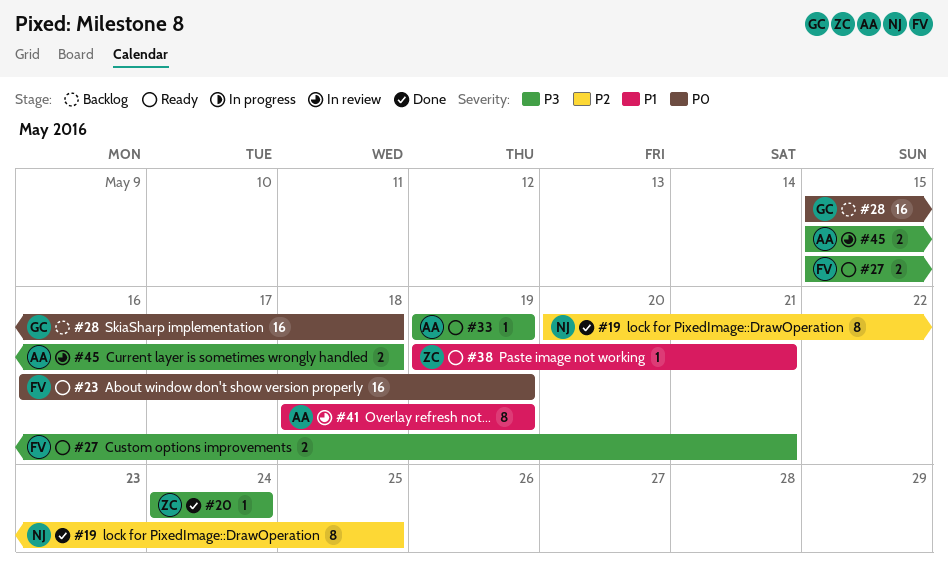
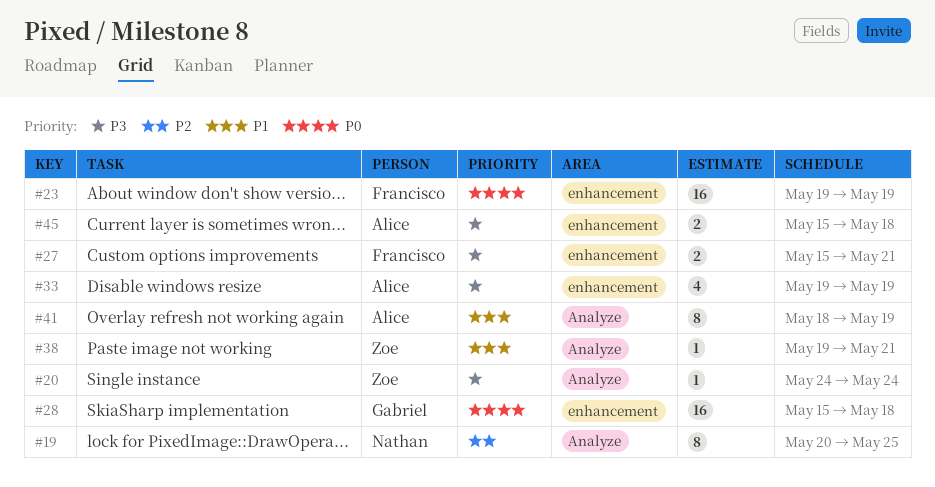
#23, start: May 16 -> May 19
#33, estimate: 1 -> 4

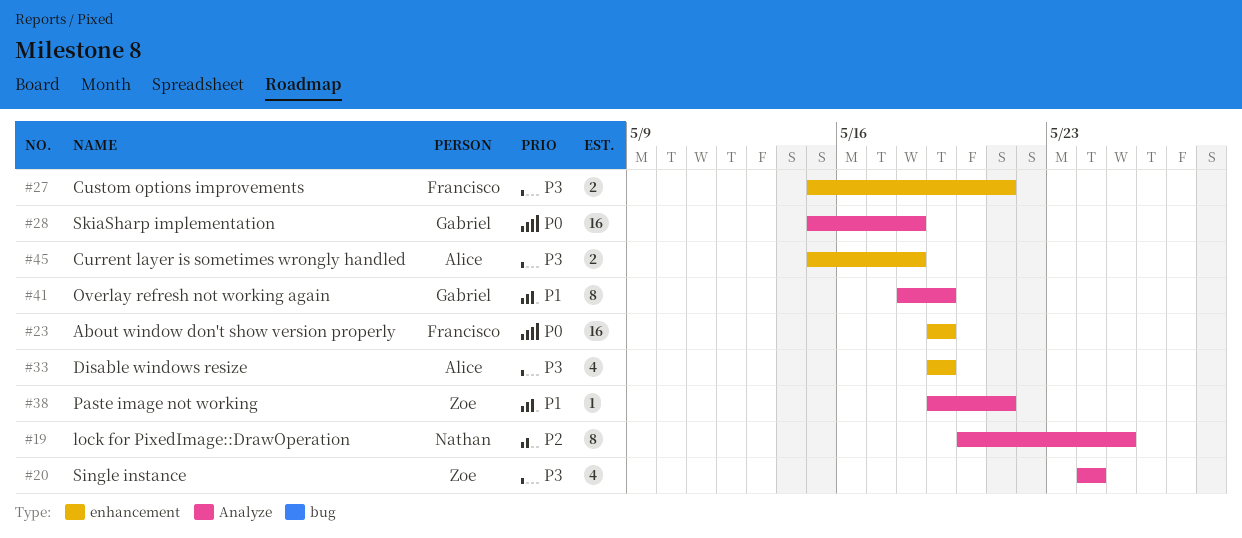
#20, estimate: 1 -> 4
#28, label: enhancement -> Analyze
#41, owner: Alice -> Gabriel

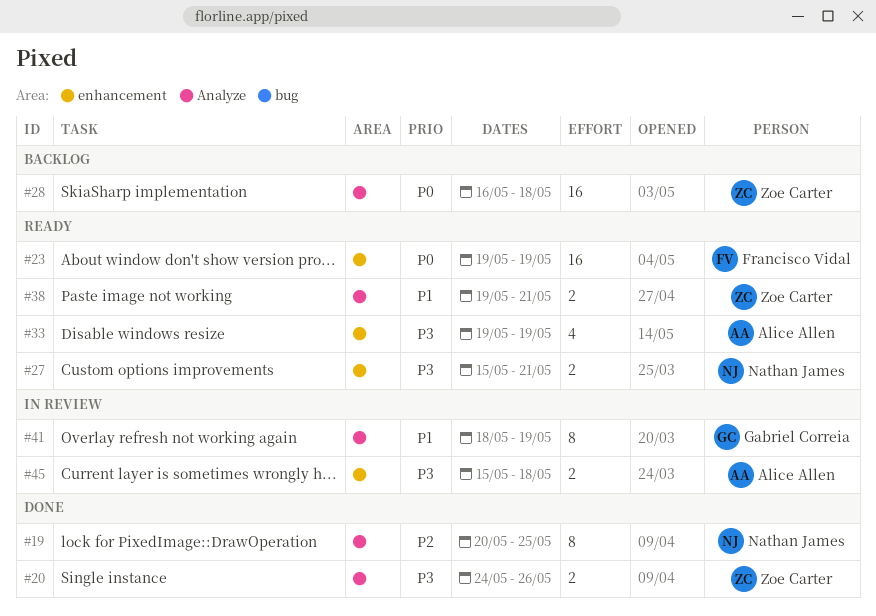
#20, estimate: 4 -> 2
#20, due: May 24 -> May 26
#27, owner: Francisco Vidal -> Nathan James
#28, owner: Gabriel Correia -> Zoe Carter
#28, start: May 15 -> May 16
#38, estimate: 1 -> 2

